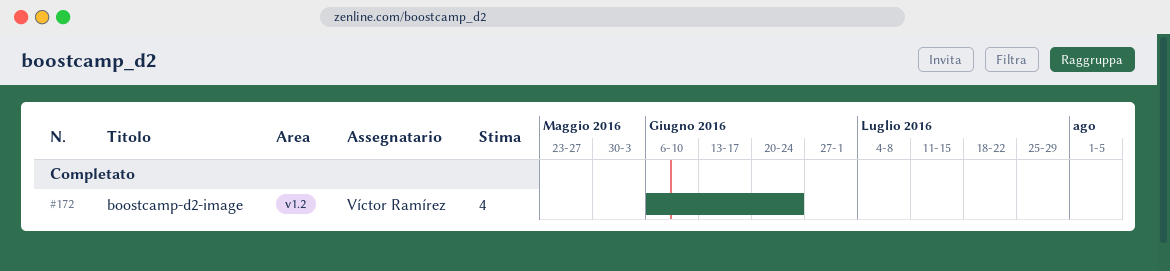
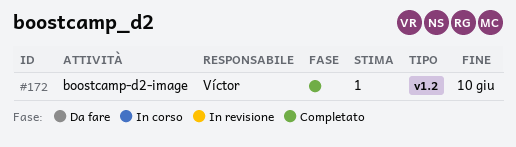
#172, estimate: 4 -> 1
#172, due: Jun 24 -> Jun 10

